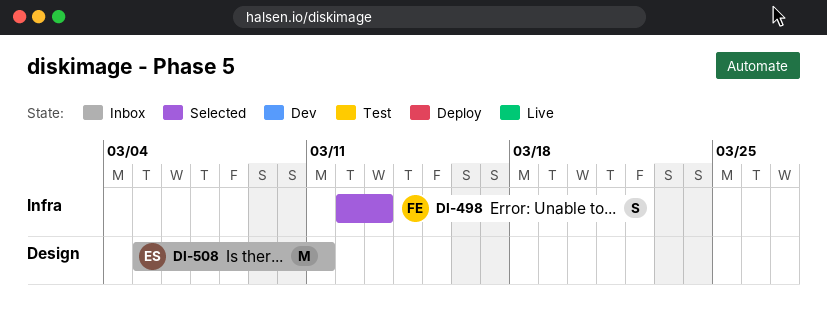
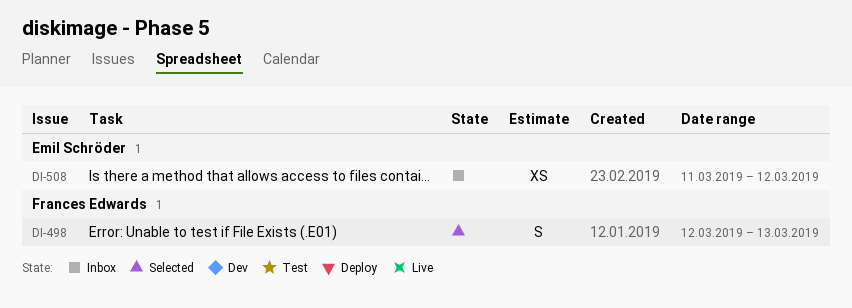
DI-508, estimate: M -> XS
DI-508, start: Mar 5 -> Mar 11
DI-508, due: Mar 11 -> Mar 12

